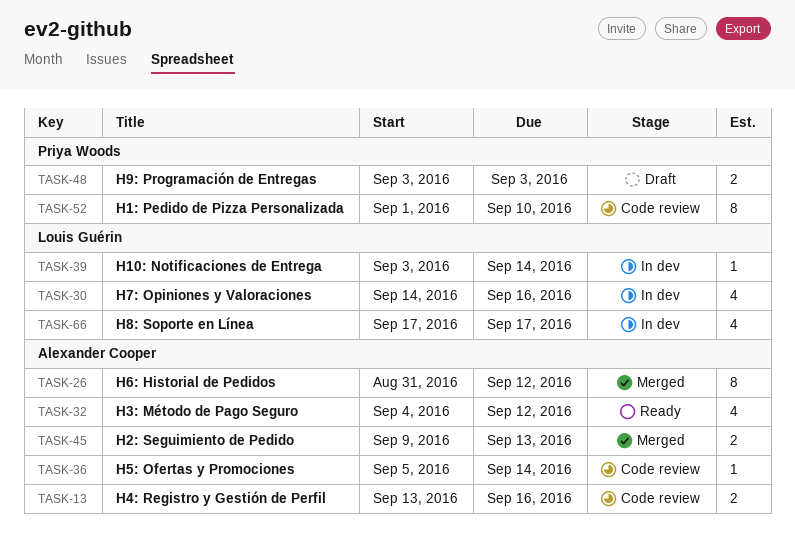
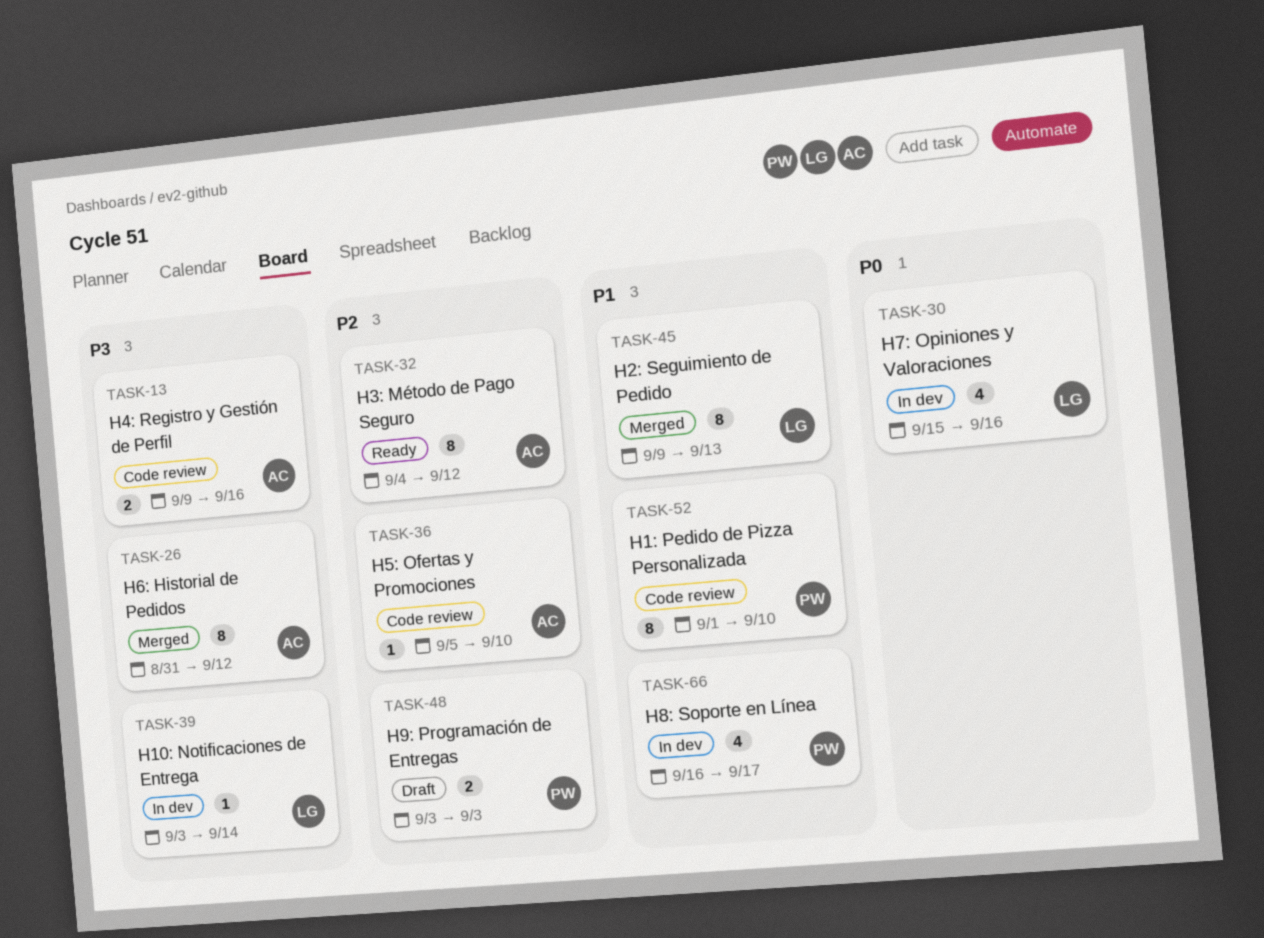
TASK-13, start: Sep 13 -> Sep 9
TASK-30, start: Sep 14 -> Sep 15
TASK-32, estimate: 4 -> 8
TASK-36, due: Sep 14 -> Sep 10
TASK-45, owner: Alexander Cooper -> Louis Guérin
TASK-45, estimate: 2 -> 8
TASK-66, owner: Louis Guérin -> Priya Woods
TASK-66, start: Sep 17 -> Sep 16

